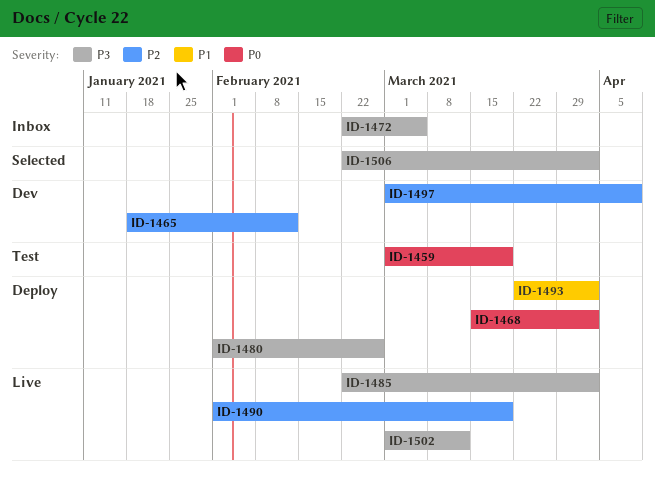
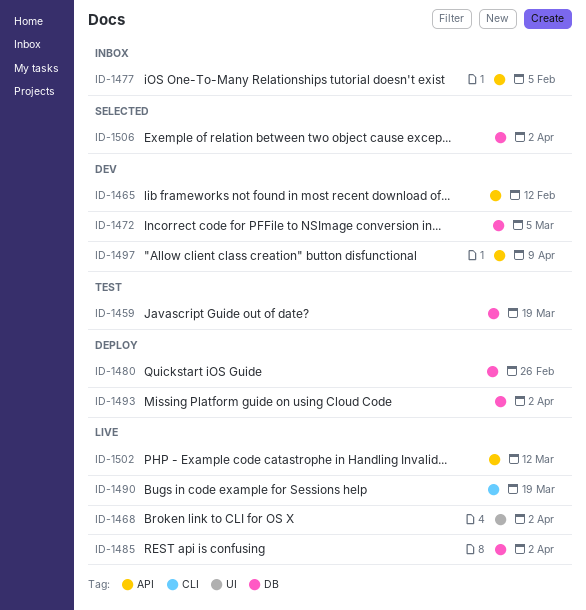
ID-1468, status: Deploy -> Live
ID-1472, status: Inbox -> Dev
ID-1477: none -> present

